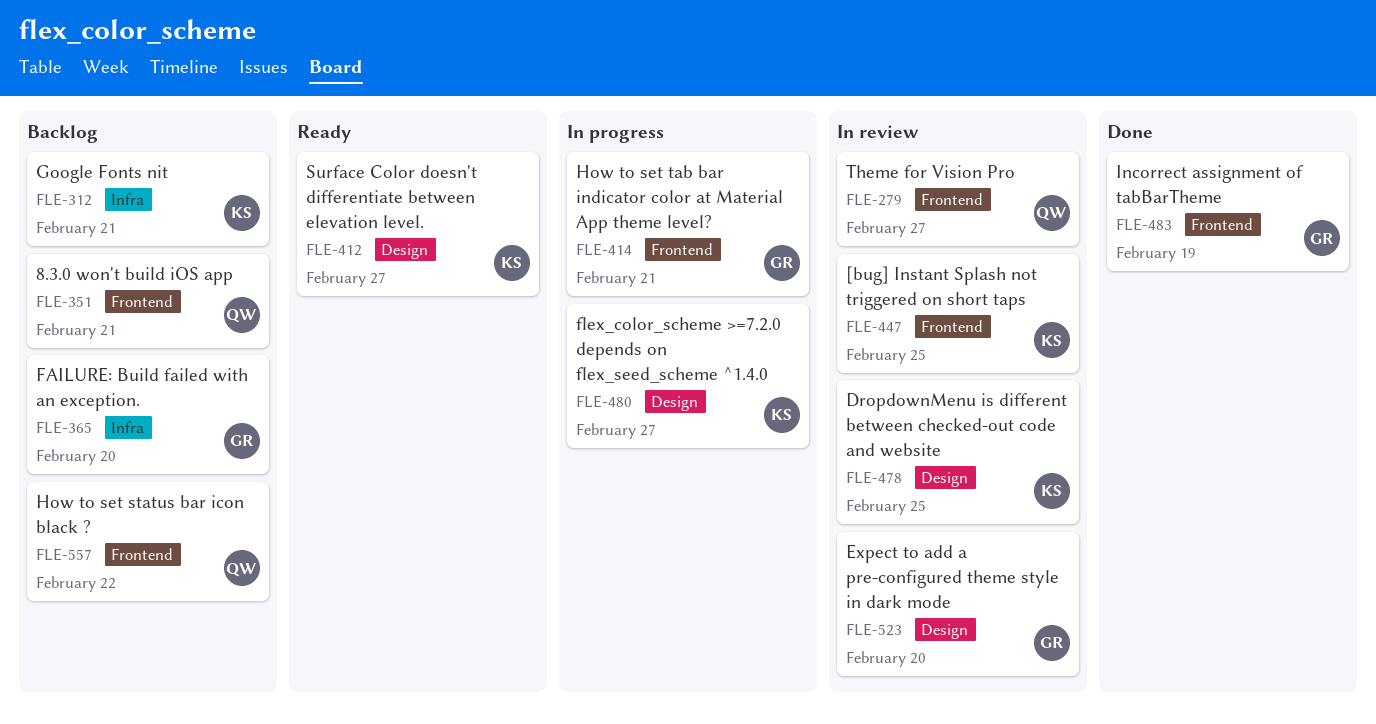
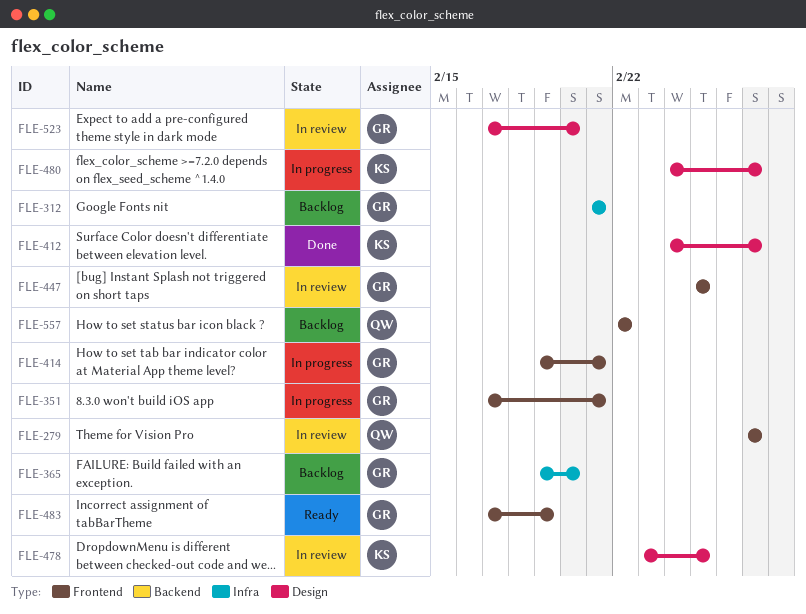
FLE-312, owner: KS -> GR
FLE-351, status: Backlog -> In progress
FLE-351, owner: QW -> GR
FLE-412, status: Ready -> Done
FLE-447, owner: KS -> GR
FLE-483, status: Done -> Ready

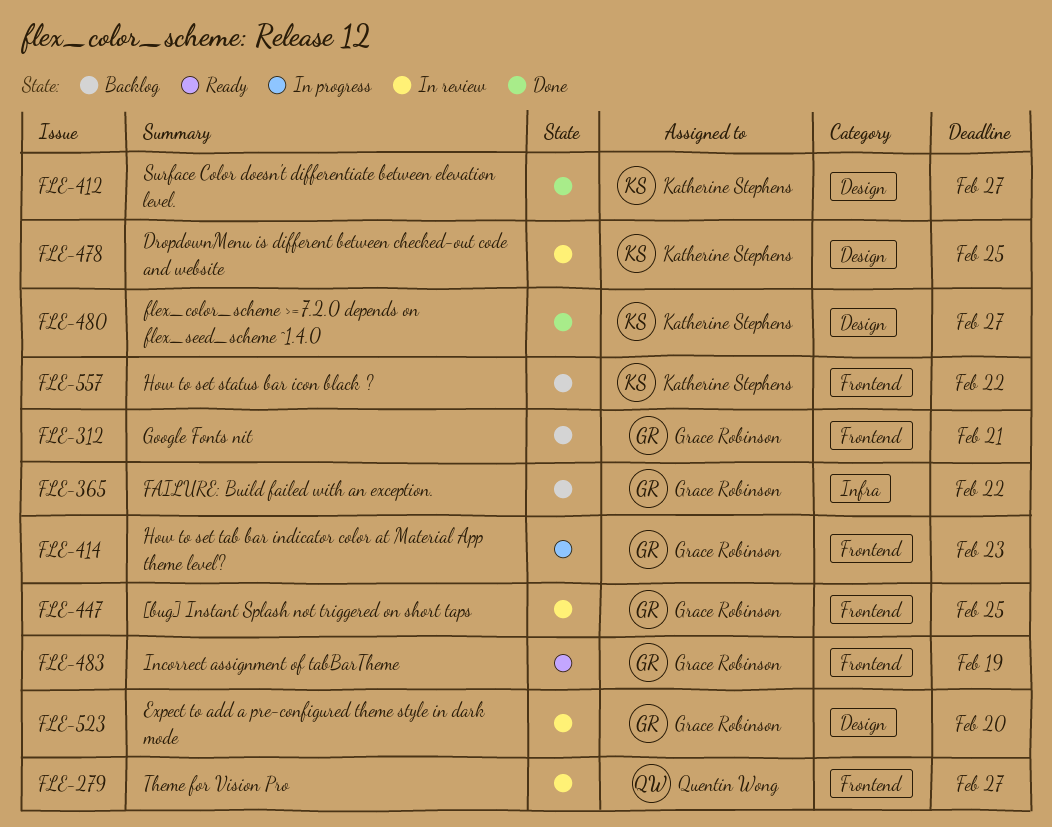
FLE-312, label: Infra -> Frontend
FLE-351: present -> none
FLE-365, due: Feb 20 -> Feb 22
FLE-414, due: Feb 21 -> Feb 23
FLE-480, status: In progress -> Done
FLE-557, owner: Quentin Wong -> Katherine Stephens

